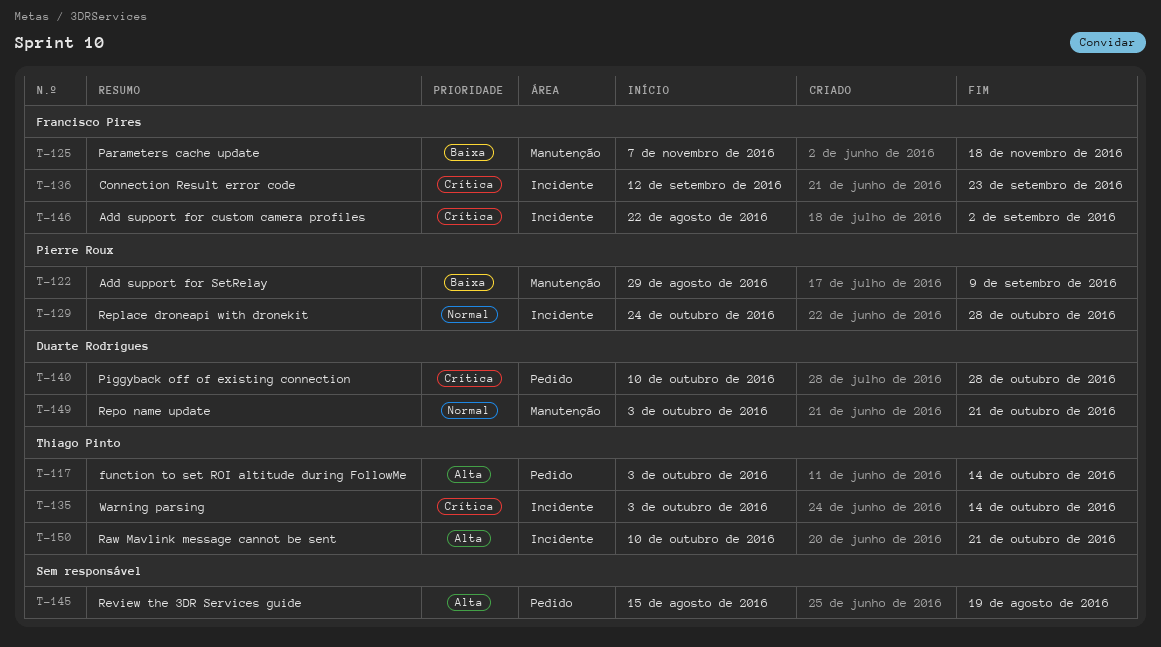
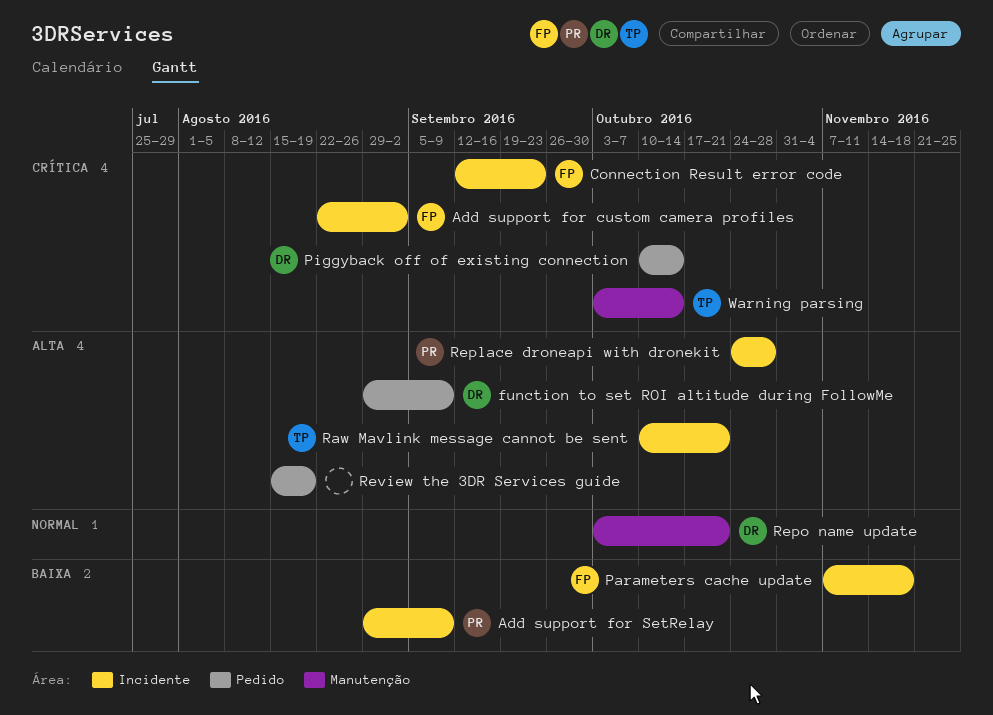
Add support for SetRelay, label: Manutenção -> Incidente
function to set ROI altitude during FollowMe, owner: Thiago Pinto -> Duarte Rodrigues
function to set ROI altitude during FollowMe, start: Oct 3 -> Aug 29
function to set ROI altitude during FollowMe, due: Oct 14 -> Sep 9
Parameters cache update, label: Manutenção -> Incidente
Piggyback off of existing connection, due: Oct 28 -> Oct 14
Replace droneapi with dronekit, priority: Normal -> Alta
Warning parsing, label: Incidente -> Manutenção

